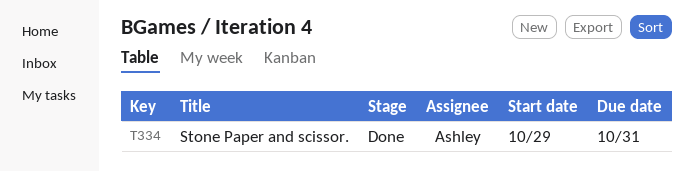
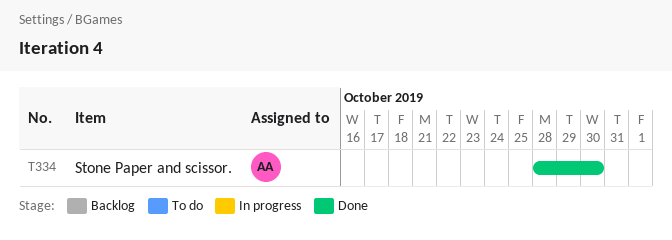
T334, start: Oct 29 -> Oct 28
T334, due: Oct 31 -> Oct 30

